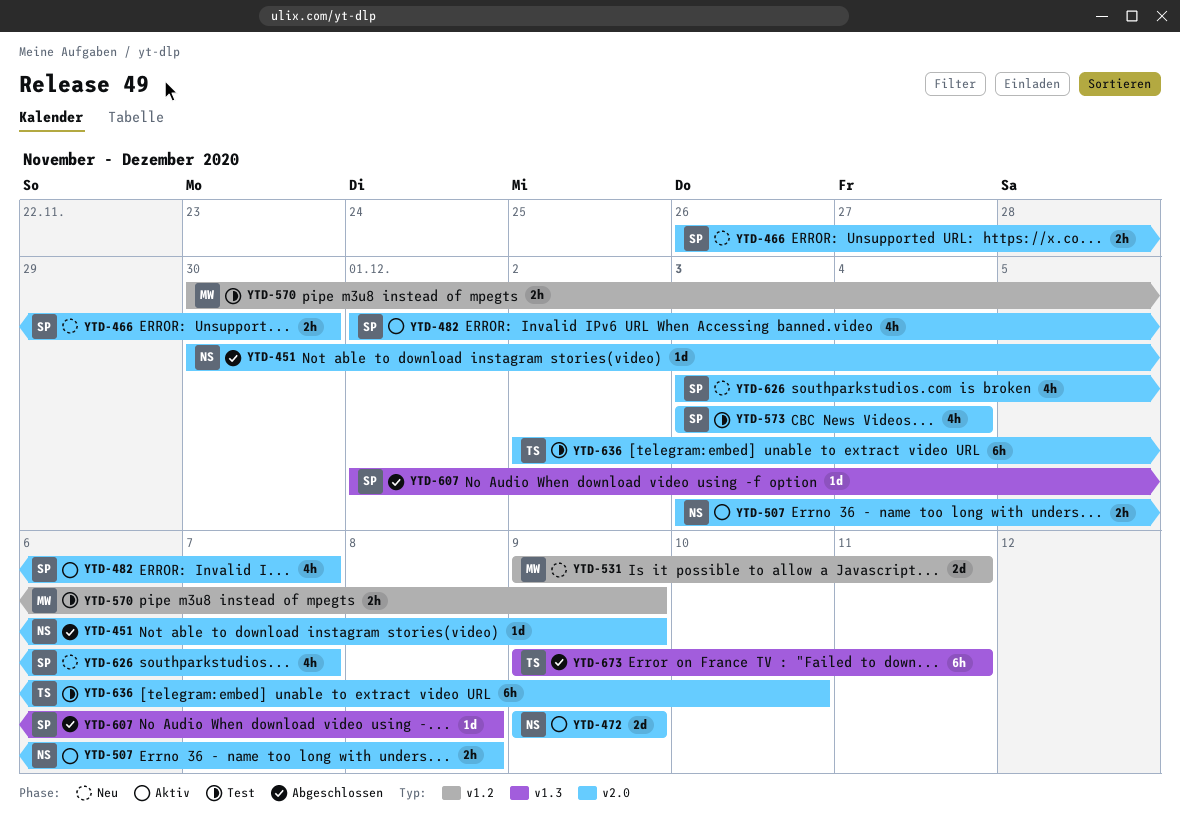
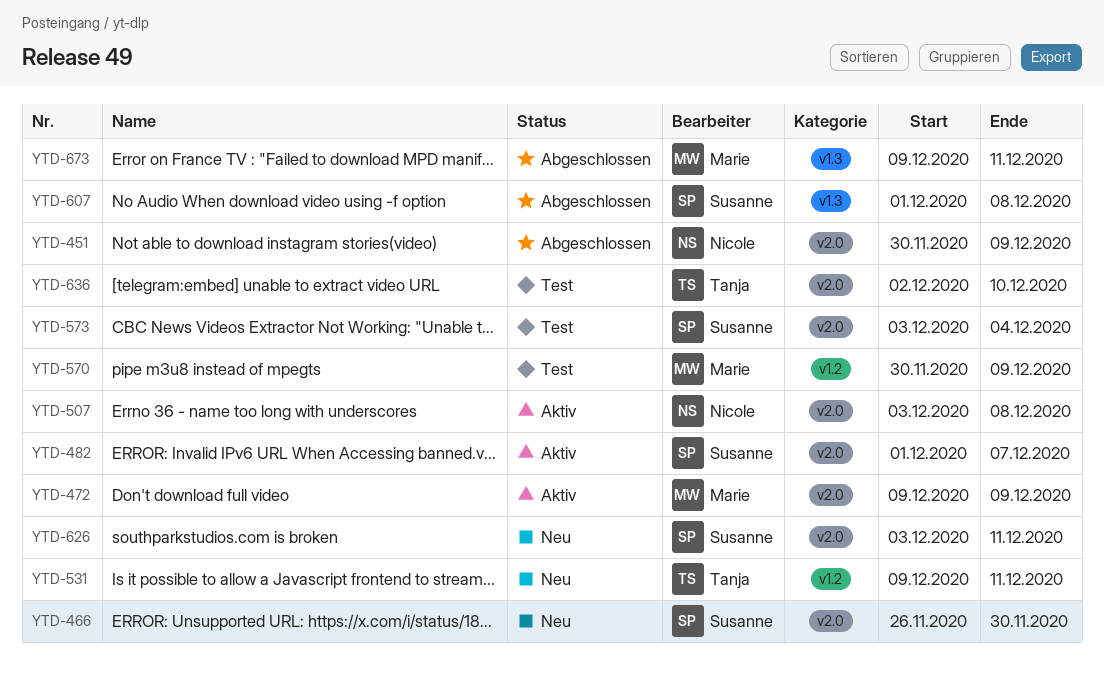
YTD-472, owner: Nicole -> Marie
YTD-531, owner: Marie -> Tanja
YTD-626, due: Dec 7 -> Dec 11
YTD-673, owner: Tanja -> Marie

